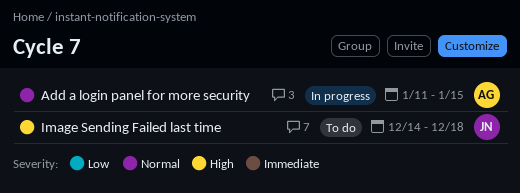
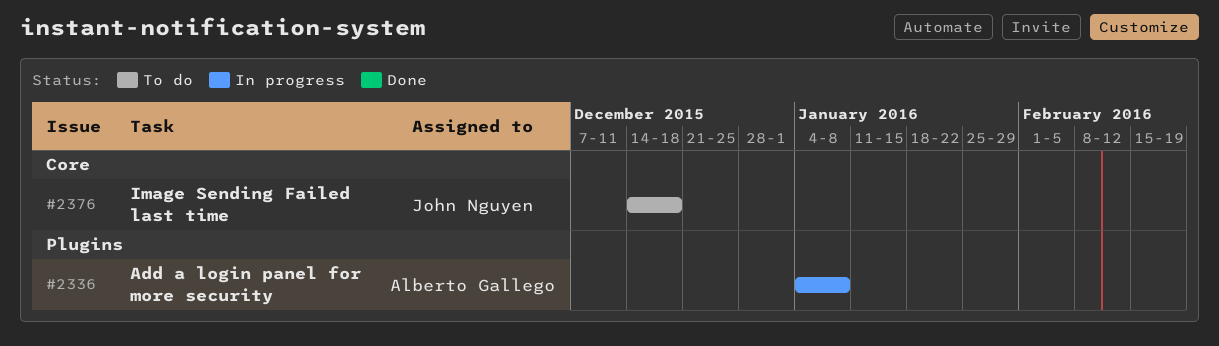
Add a login panel for more security, start: Jan 11 -> Jan 4
Add a login panel for more security, due: Jan 15 -> Jan 8

